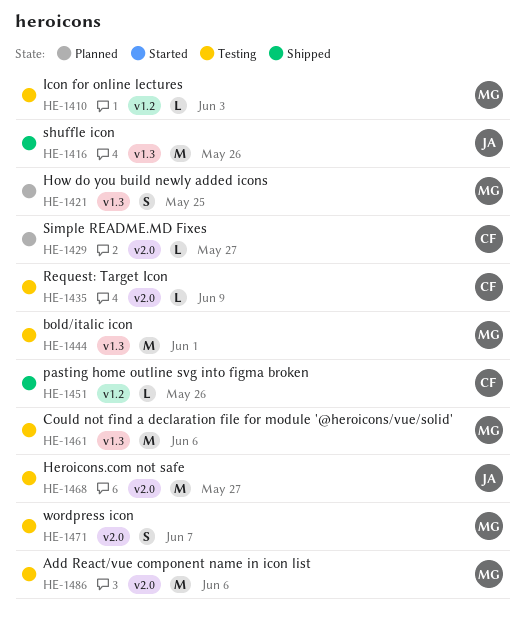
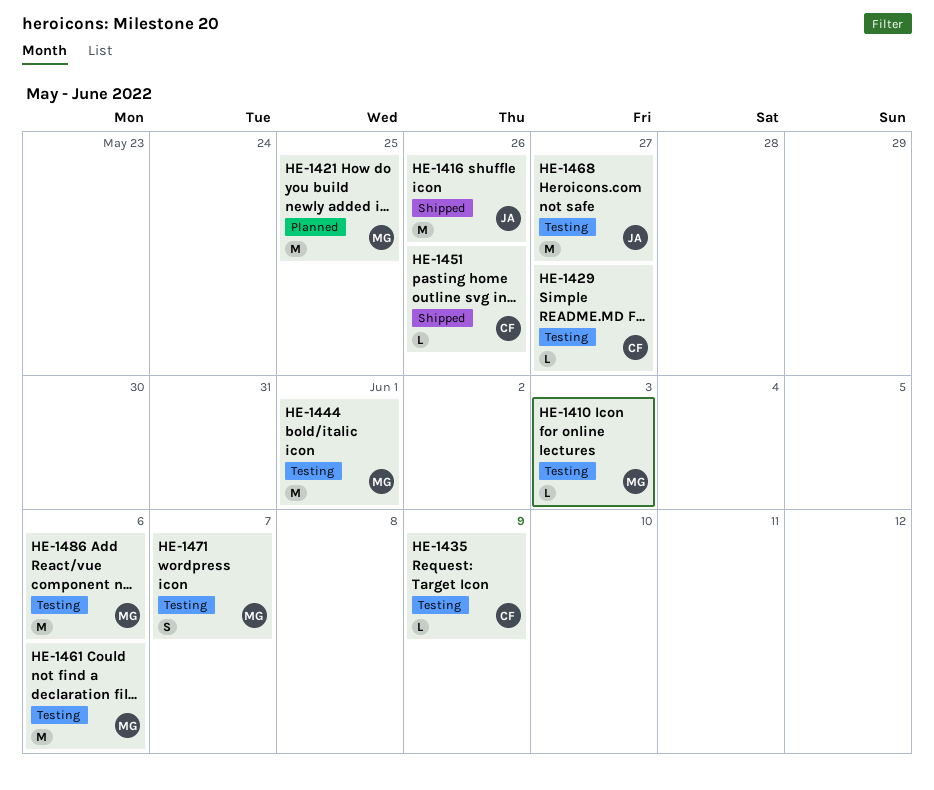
HE-1421, estimate: S -> M
HE-1429, status: Planned -> Testing

